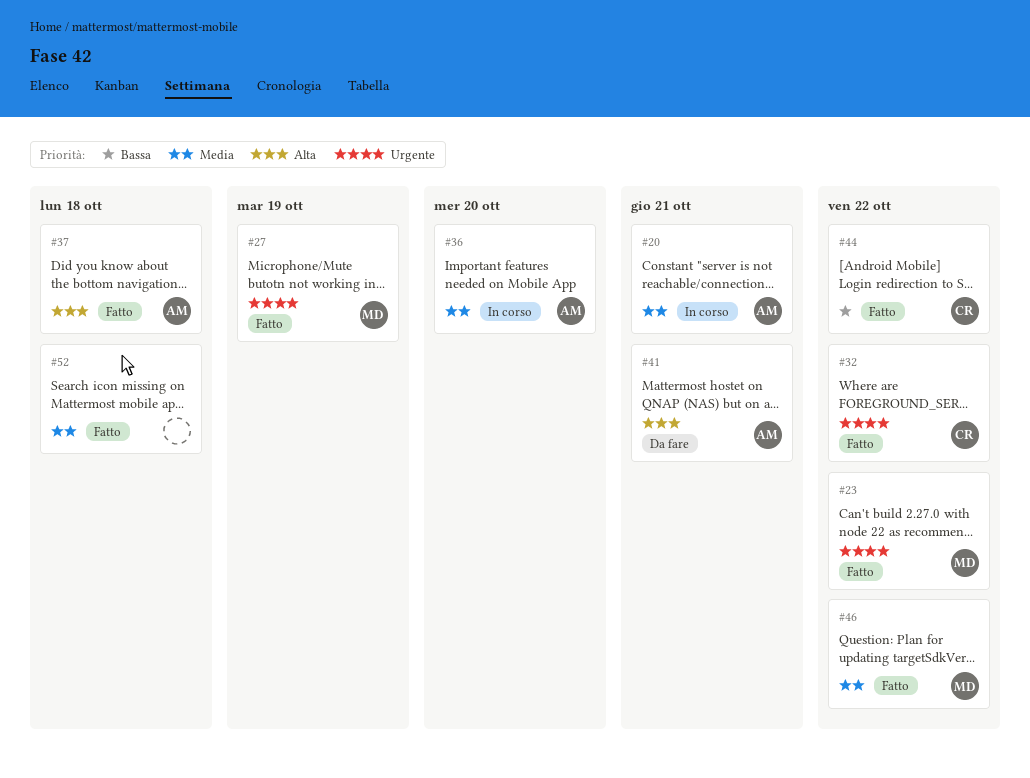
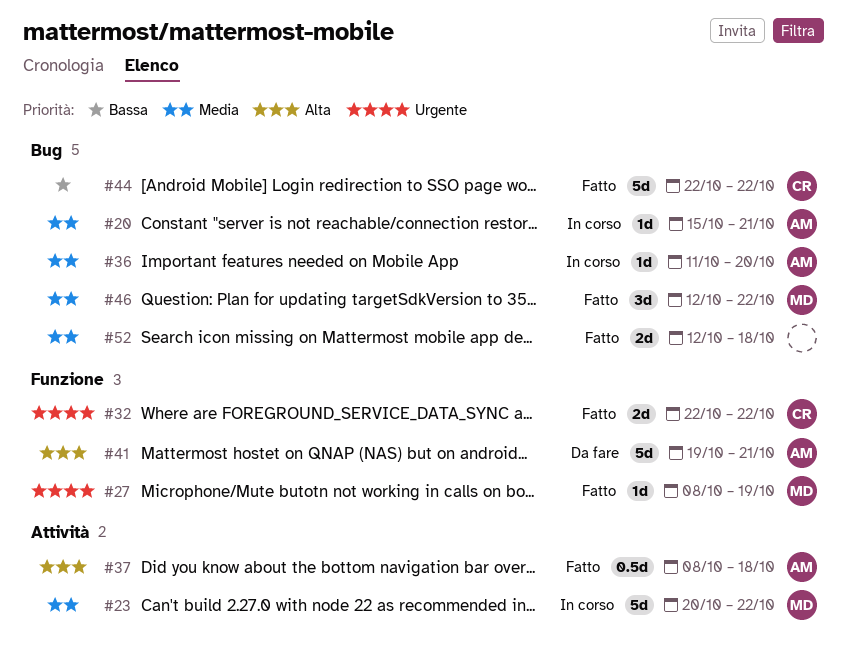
#23, status: Fatto -> In corso
#23, priority: Urgente -> Media

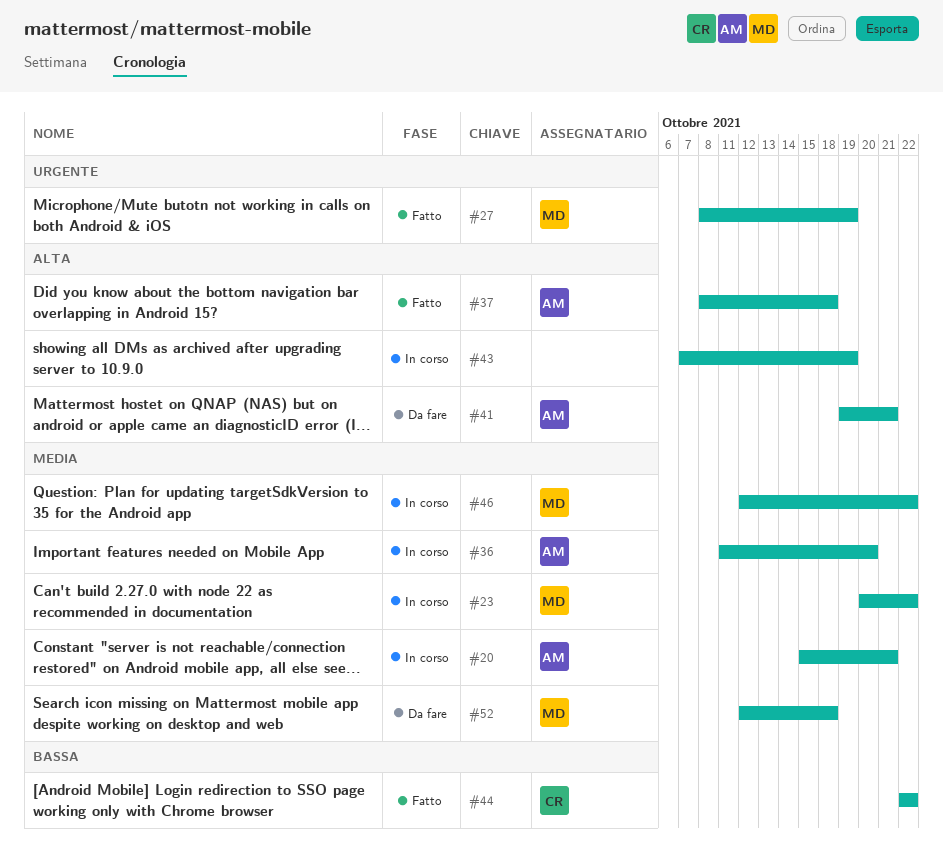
#32: present -> none
#43: none -> present
#46, status: Fatto -> In corso
#52, status: Fatto -> Da fare
#52, owner: none -> MD

